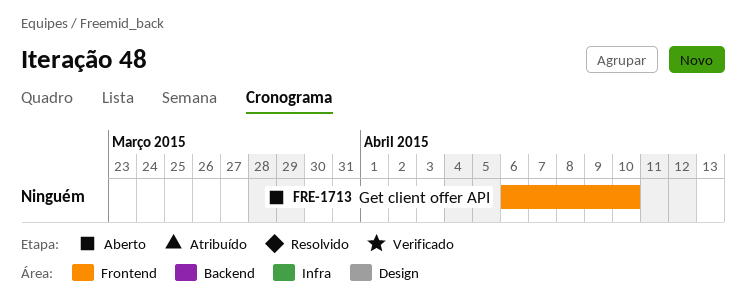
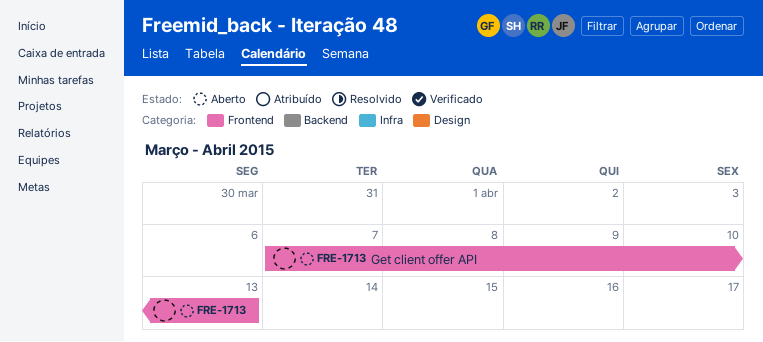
FRE-1713, start: Apr 6 -> Apr 7
FRE-1713, due: Apr 10 -> Apr 13

